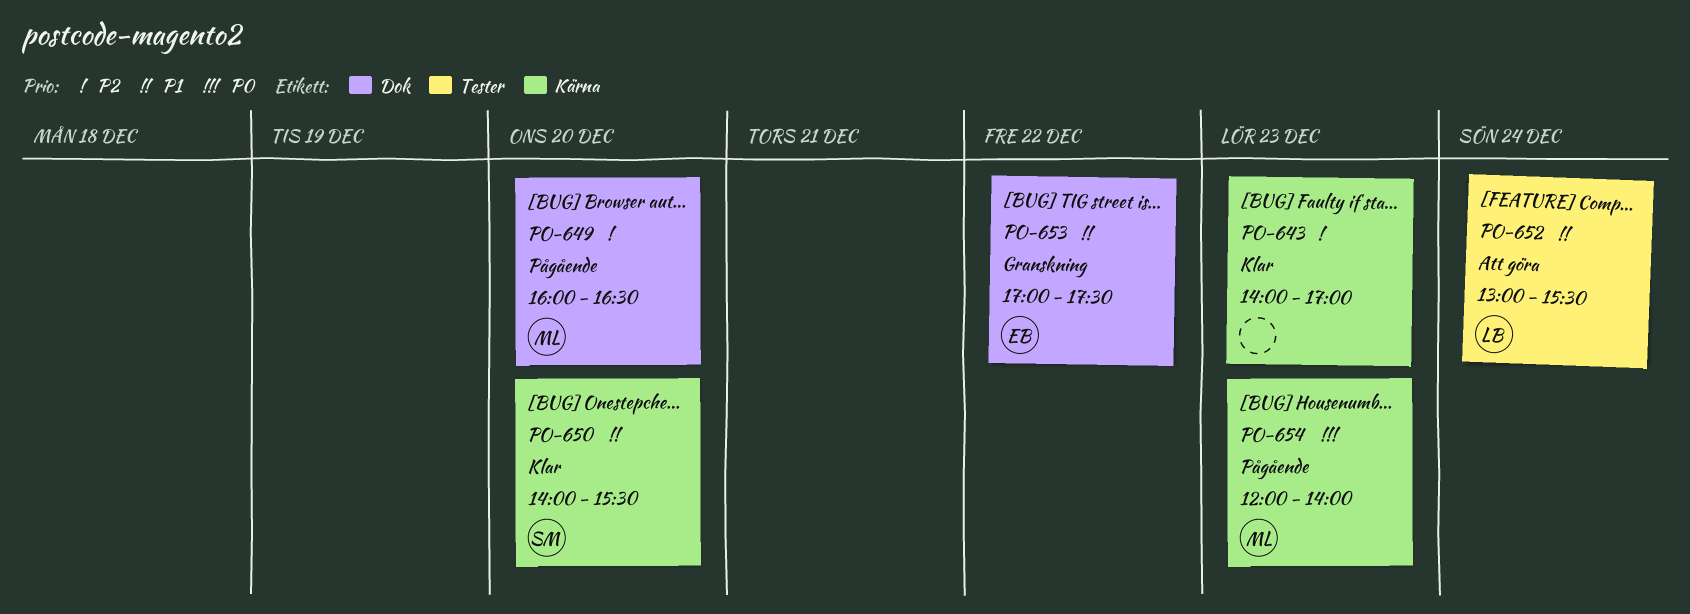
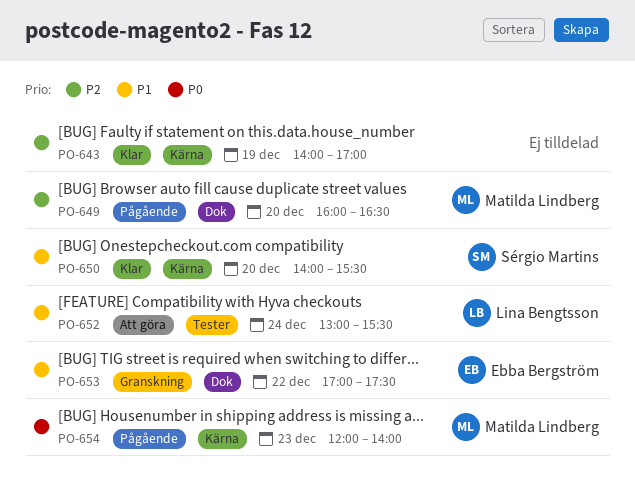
PO-643, day: Dec 23 -> Dec 19

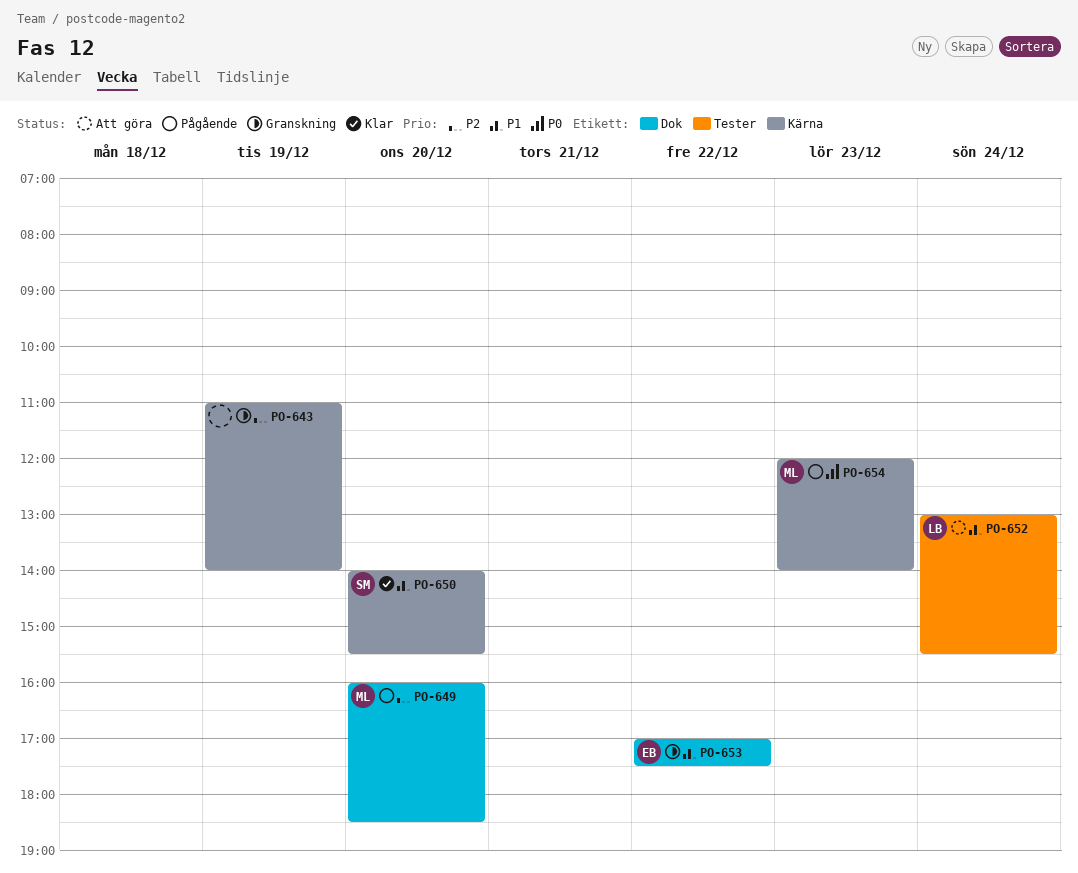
PO-643, status: Klar -> Granskning
PO-643, begins: 14:00 -> 11:00
PO-643, ends: 17:00 -> 14:00
PO-649, ends: 16:30 -> 18:30

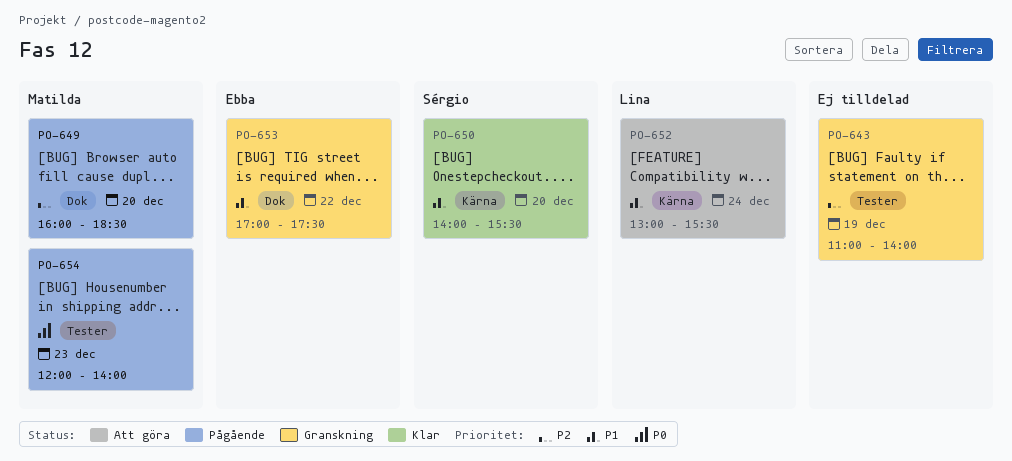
PO-643, label: Kärna -> Tester
PO-652, label: Tester -> Kärna
PO-654, label: Kärna -> Tester

